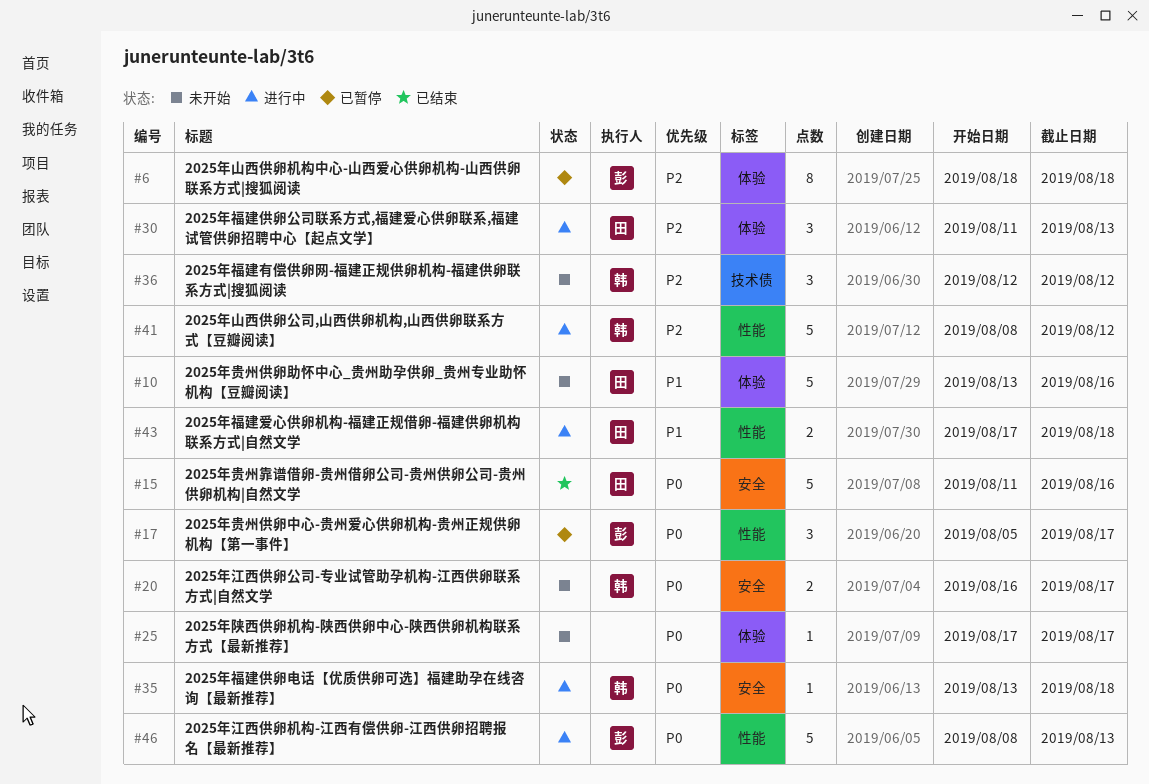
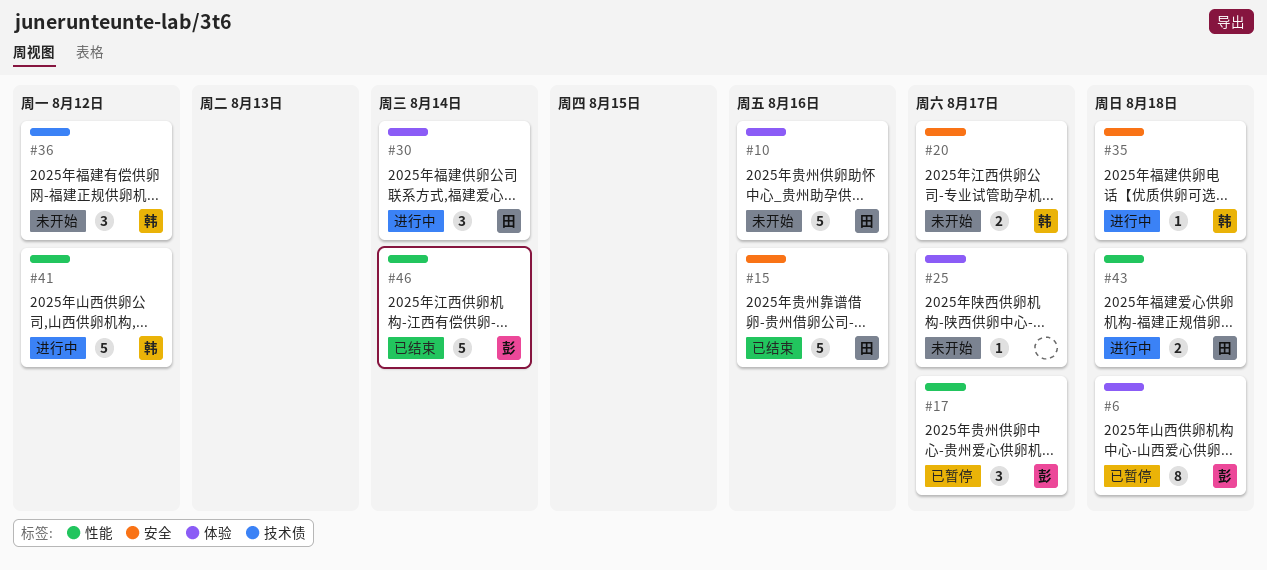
#30, due: Aug 13 -> Aug 14
#46, status: 进行中 -> 已结束
#46, due: Aug 13 -> Aug 14

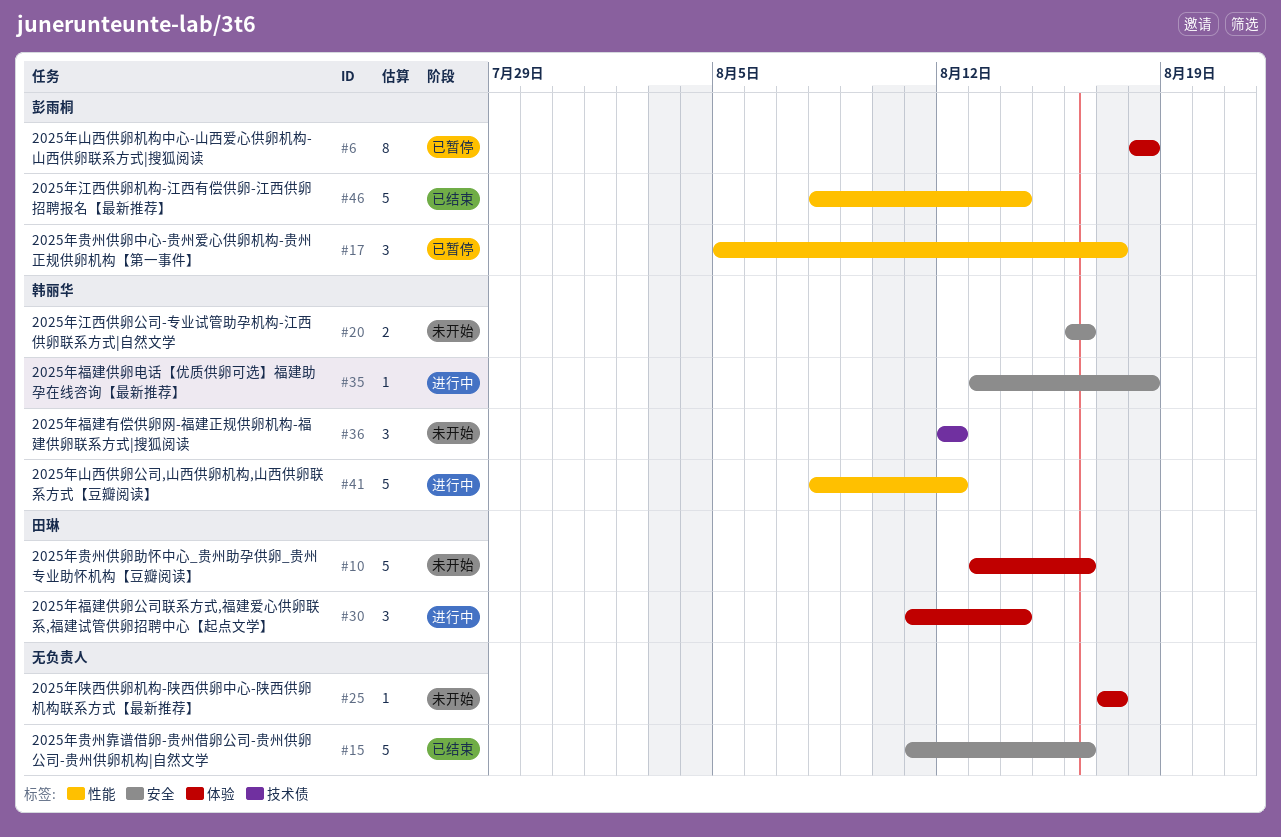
#15, owner: 田琳 -> none
#20, due: Aug 17 -> Aug 16
#43: present -> none

